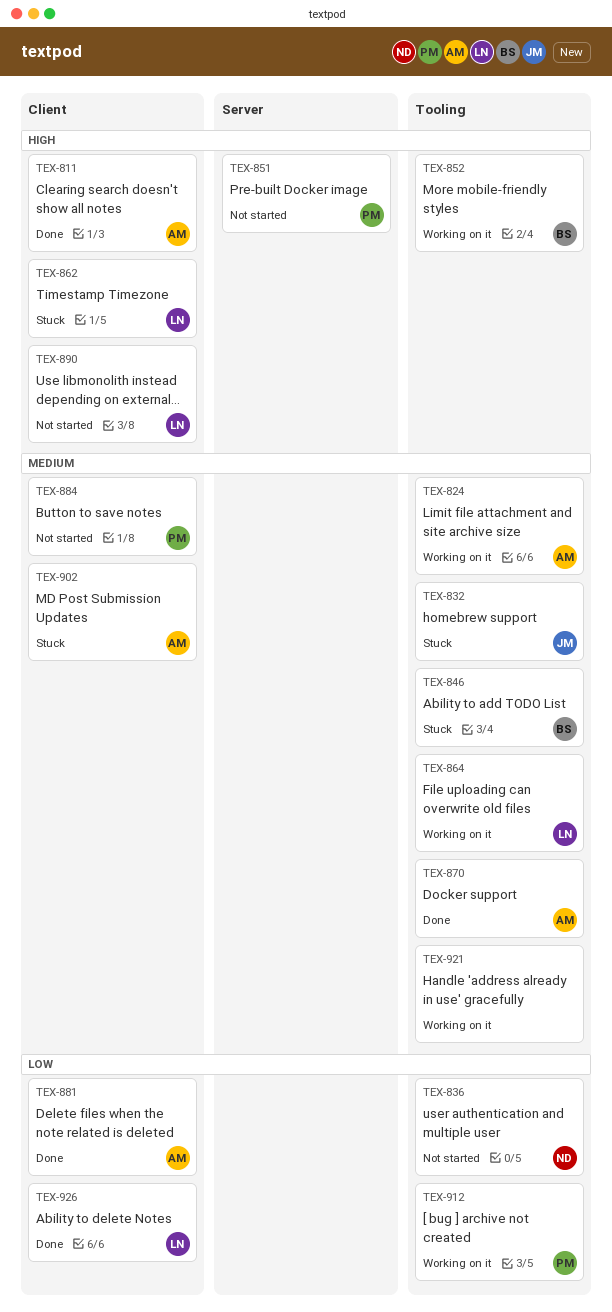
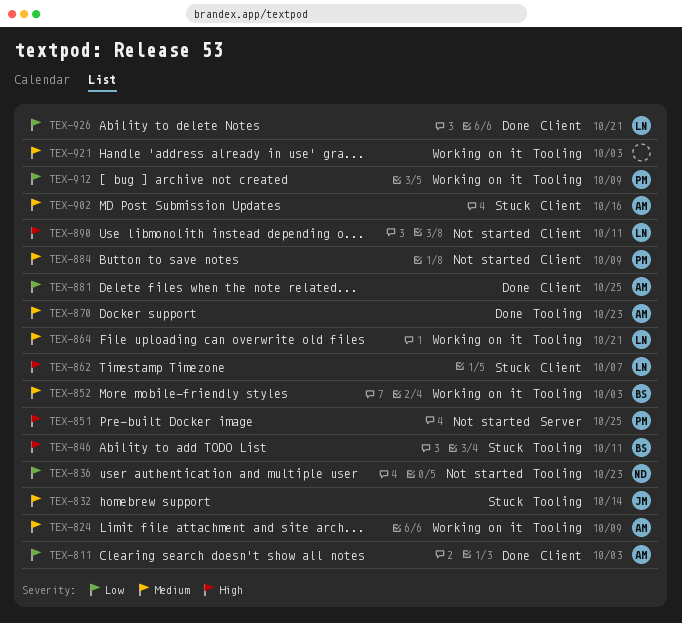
TEX-811, priority: High -> Low
TEX-846, priority: Medium -> High
TEX-852, priority: High -> Medium

